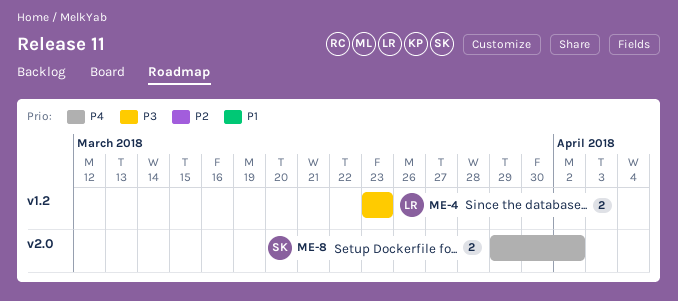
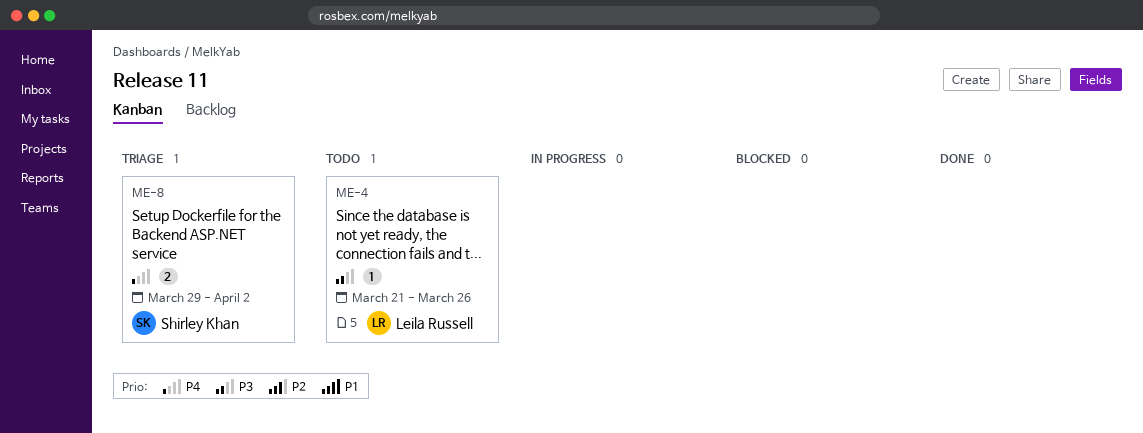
ME-4, estimate: 2 -> 1
ME-4, start: Mar 23 -> Mar 21
ME-4, due: Mar 23 -> Mar 26

